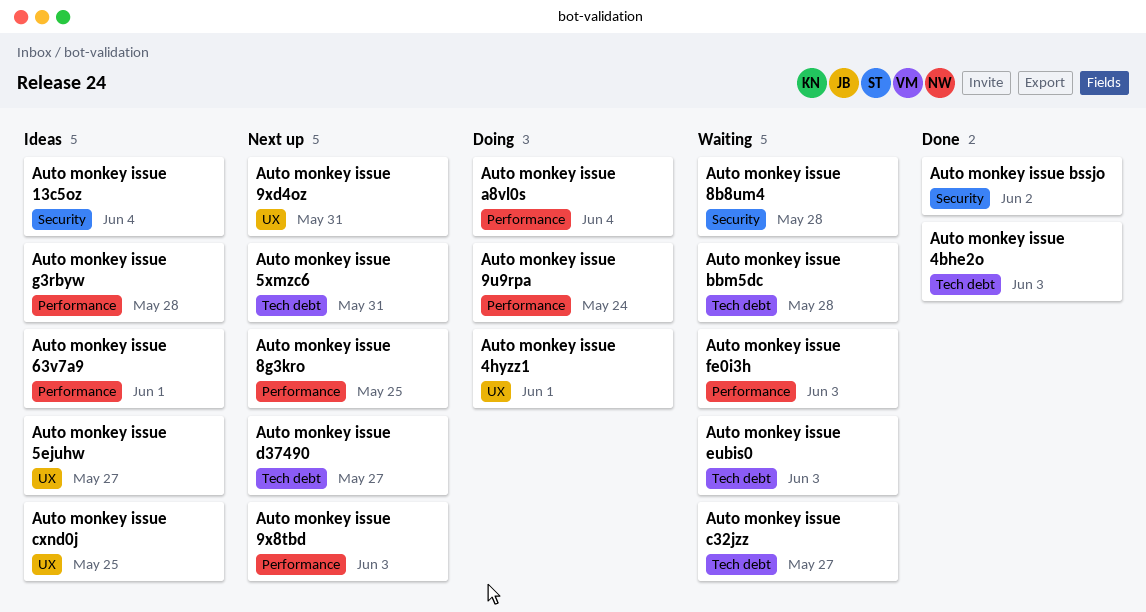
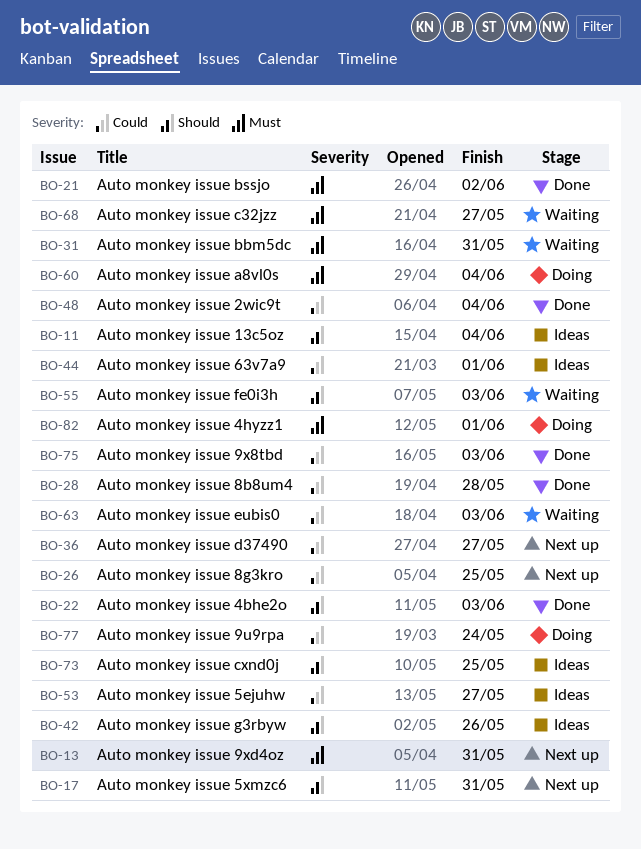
Auto monkey issue 2wic9t: none -> present
Auto monkey issue 8b8um4, status: Waiting -> Done
Auto monkey issue 9x8tbd, status: Next up -> Done
Auto monkey issue bbm5dc, due: May 28 -> May 31
Auto monkey issue g3rbyw, due: May 28 -> May 26

